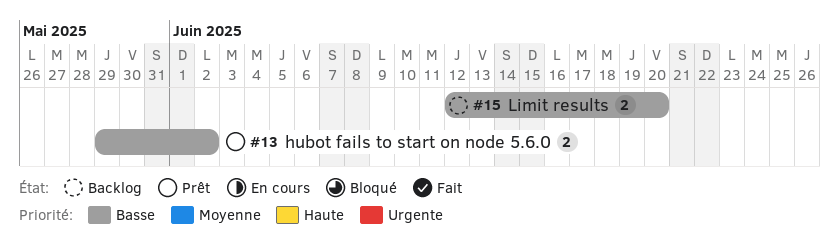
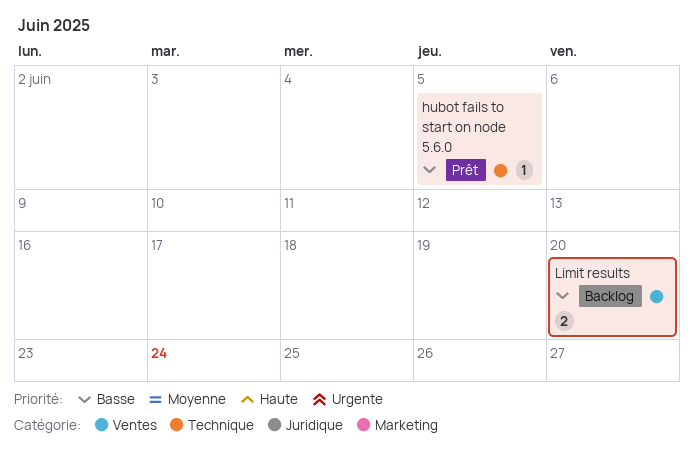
hubot fails to start on node 5.6.0, estimate: 2 -> 1
hubot fails to start on node 5.6.0, due: Jun 2 -> Jun 5

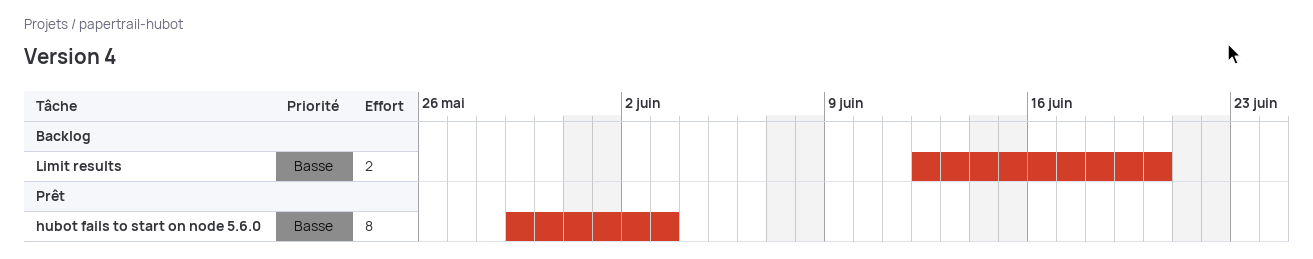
hubot fails to start on node 5.6.0, estimate: 1 -> 8
hubot fails to start on node 5.6.0, due: Jun 5 -> Jun 3

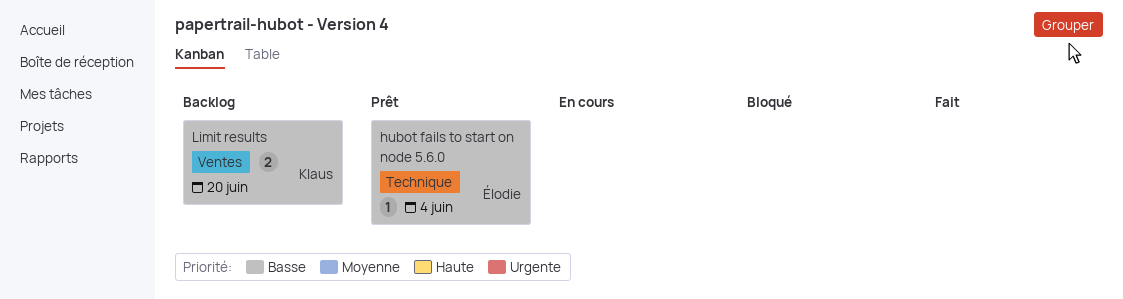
hubot fails to start on node 5.6.0, estimate: 8 -> 1
hubot fails to start on node 5.6.0, due: Jun 3 -> Jun 4

